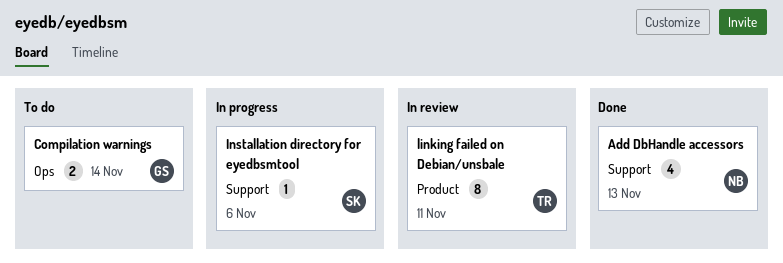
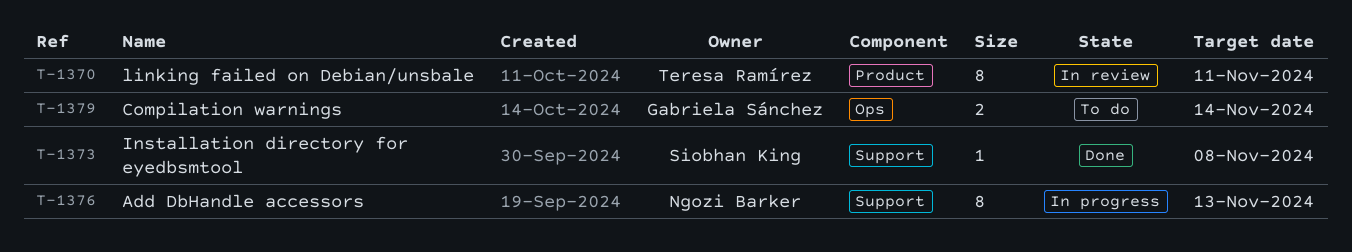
Add DbHandle accessors, status: Done -> In progress
Add DbHandle accessors, estimate: 4 -> 8
Installation directory for eyedbsmtool, status: In progress -> Done
Installation directory for eyedbsmtool, due: Nov 6 -> Nov 8

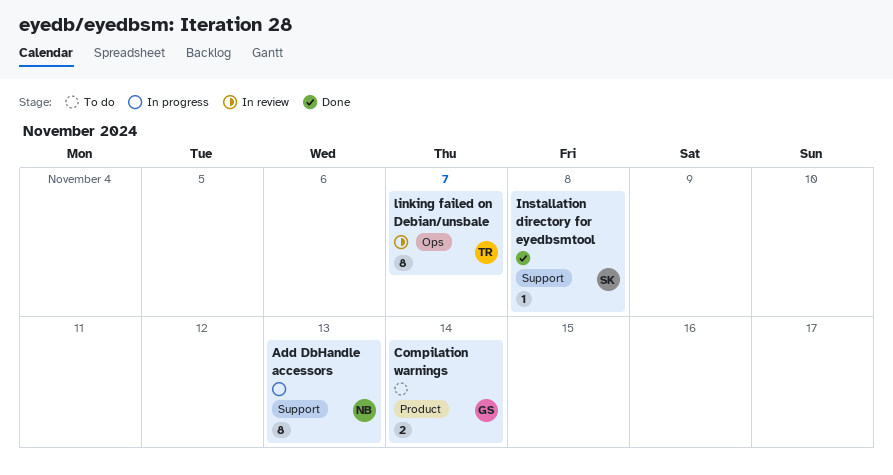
Compilation warnings, label: Ops -> Product
linking failed on Debian/unsbale, label: Product -> Ops
linking failed on Debian/unsbale, due: Nov 11 -> Nov 7

